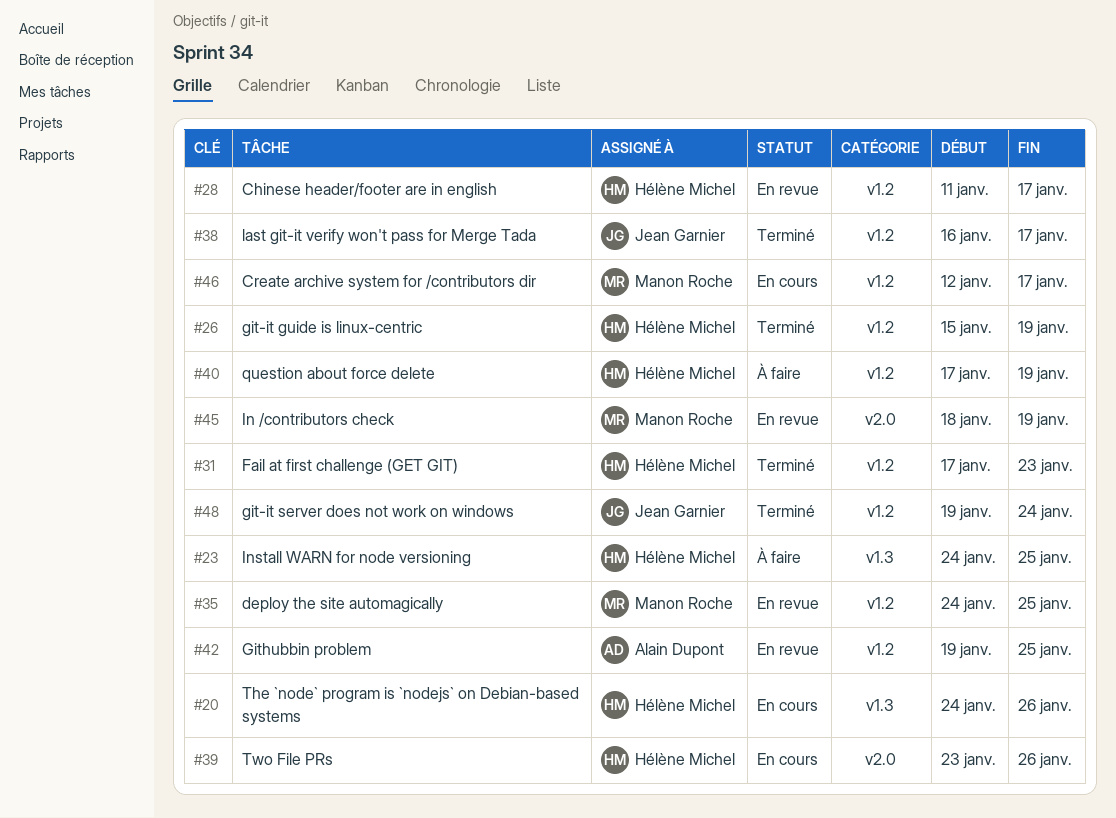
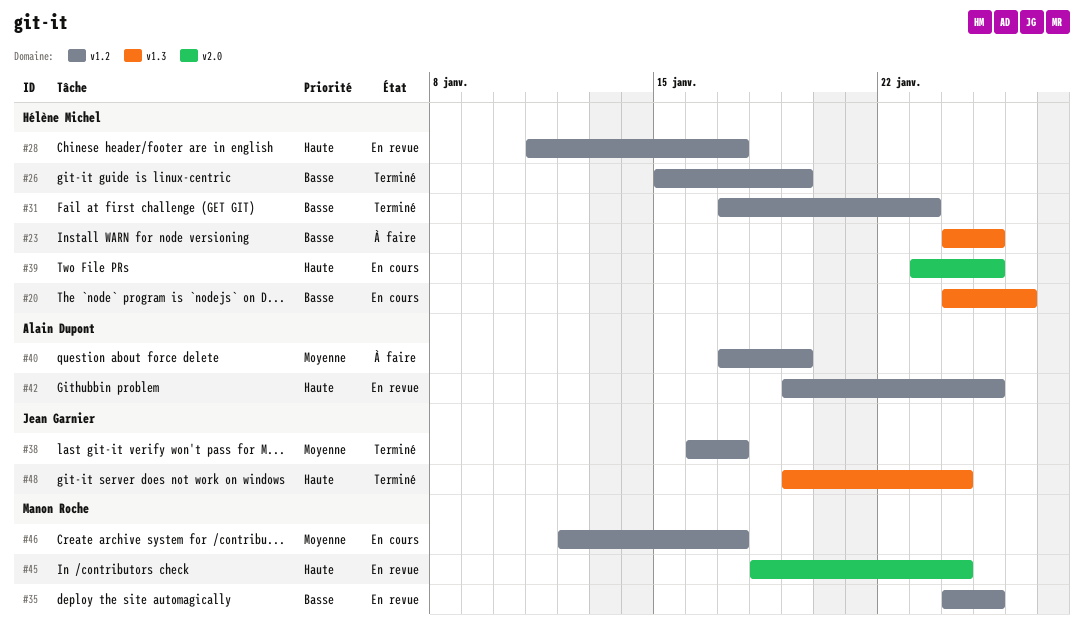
#39, due: Jan 26 -> Jan 25
#40, owner: Hélène Michel -> Alain Dupont
#45, due: Jan 19 -> Jan 24
#48, label: v1.2 -> v1.3

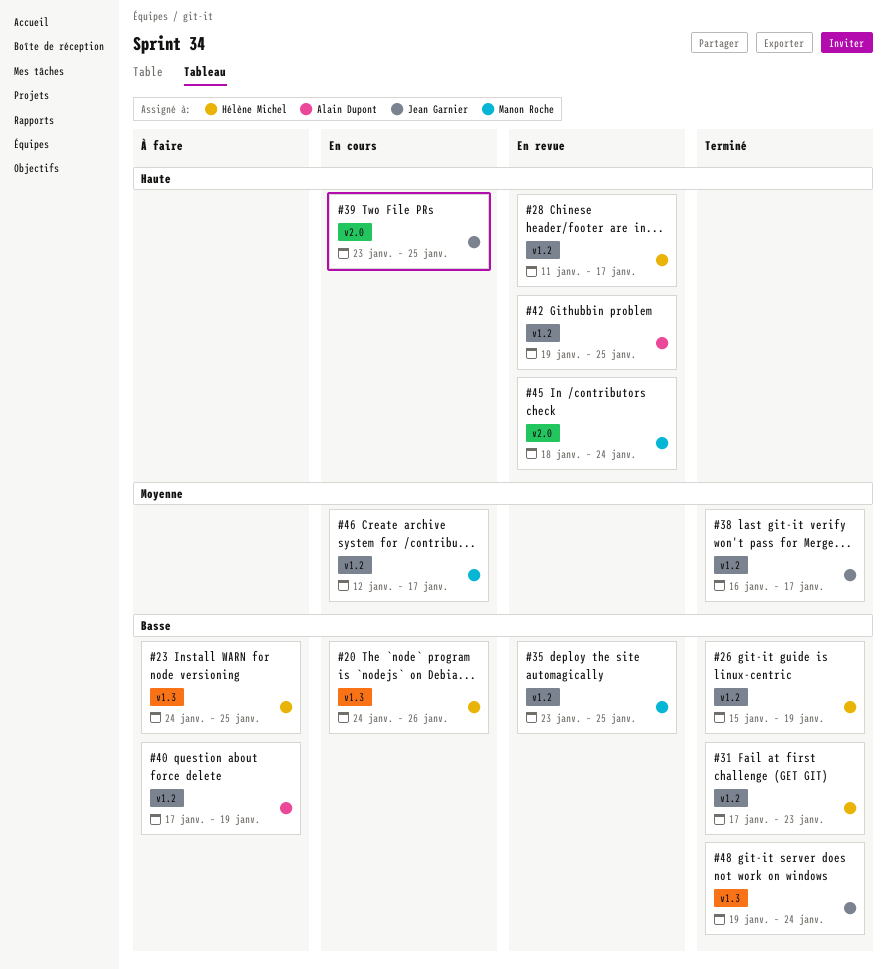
#35, start: Jan 24 -> Jan 23
#39, owner: Hélène Michel -> Jean Garnier
#40, priority: Moyenne -> Basse
#48, priority: Haute -> Basse

